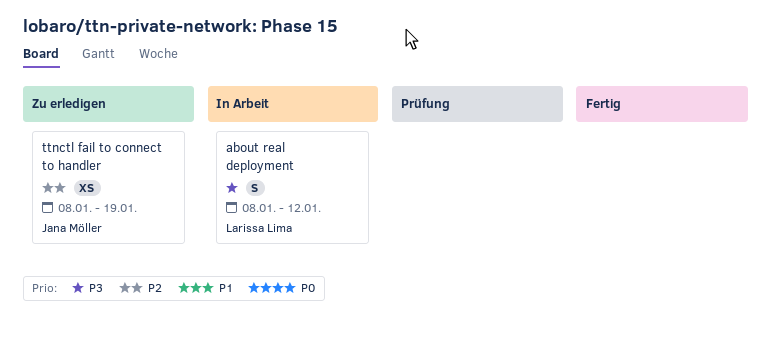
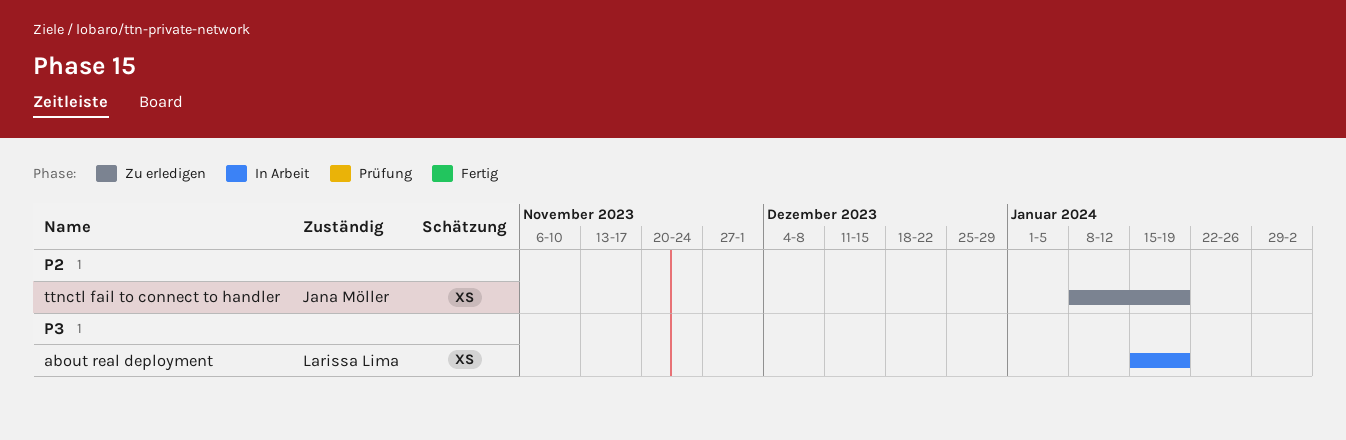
about real deployment, estimate: S -> XS
about real deployment, start: Jan 8 -> Jan 15
about real deployment, due: Jan 12 -> Jan 19

